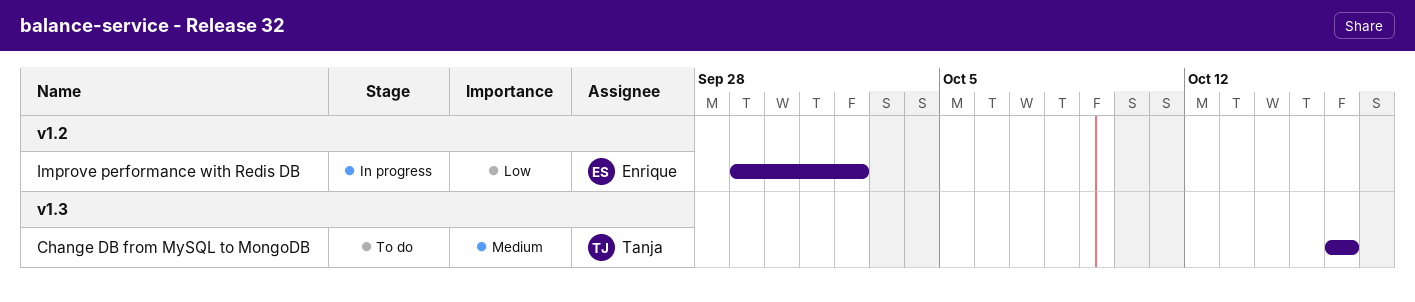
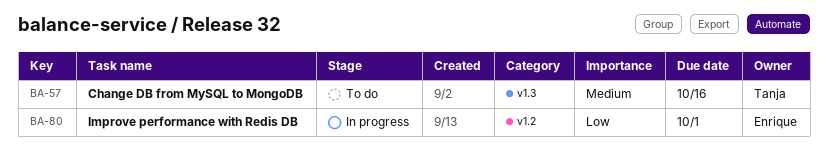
Improve performance with Redis DB, due: Oct 2 -> Oct 1

